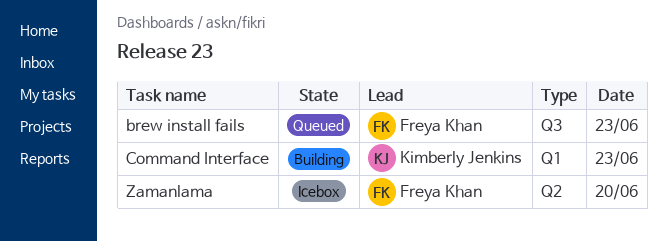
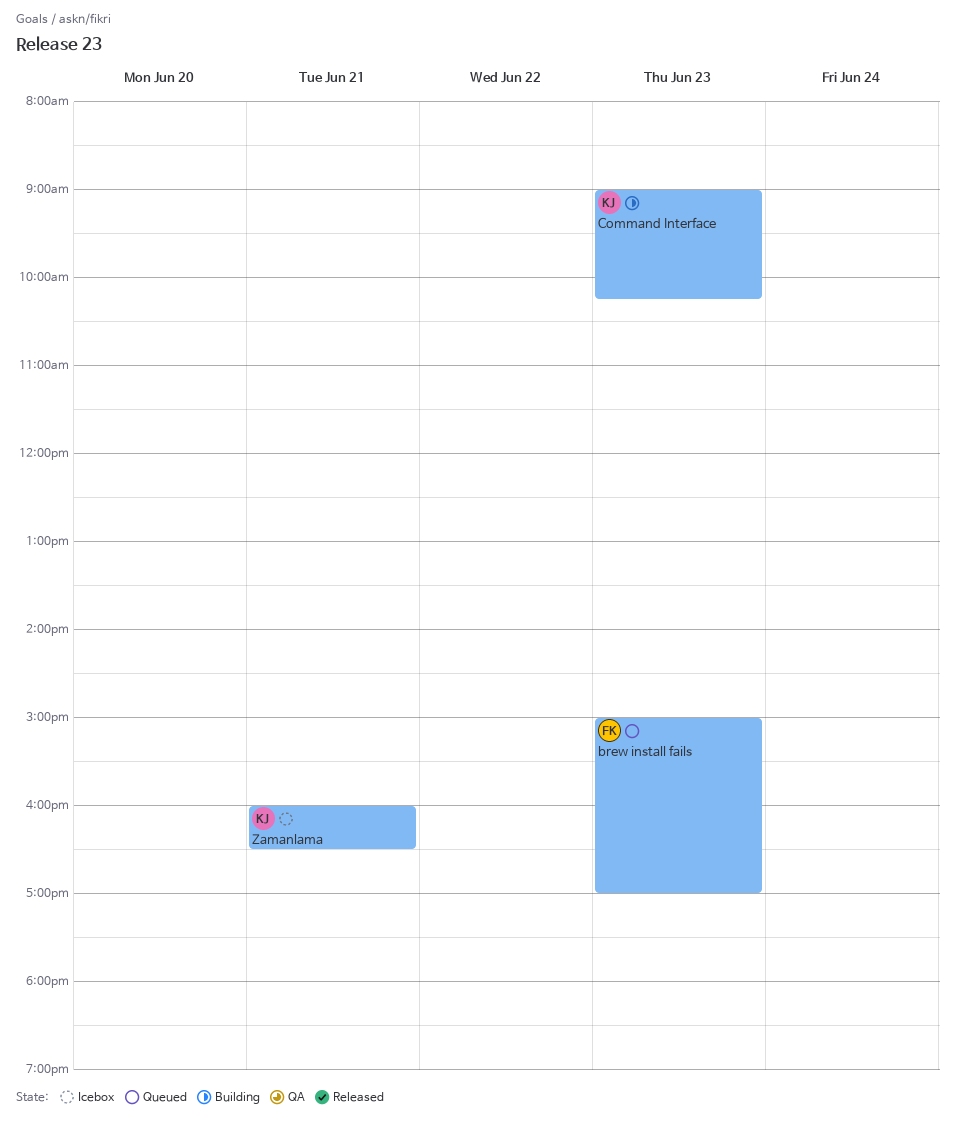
Zamanlama, owner: Freya Khan -> Kimberly Jenkins
Zamanlama, day: Jun 20 -> Jun 21

